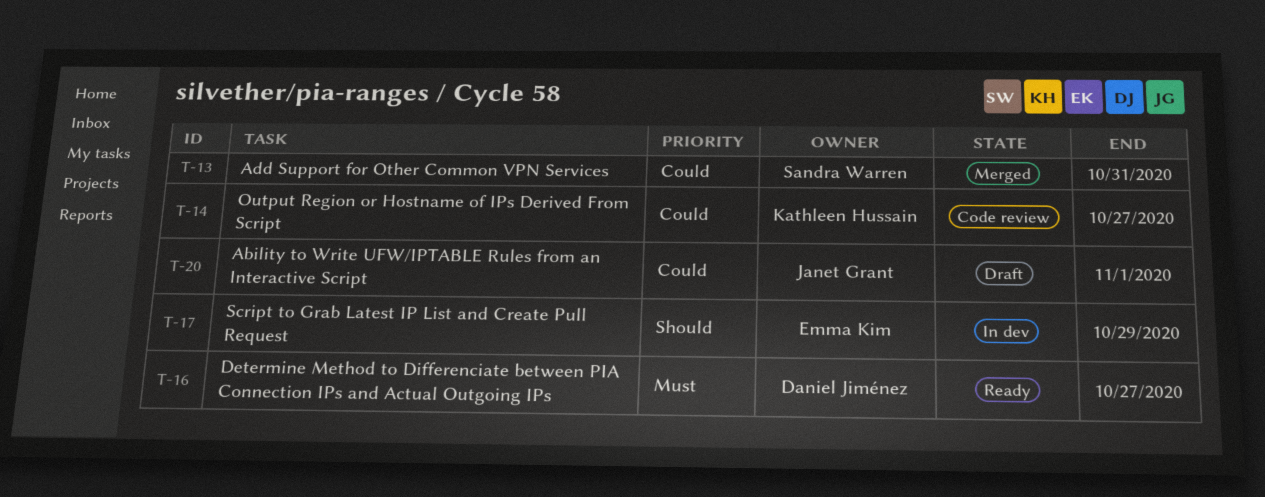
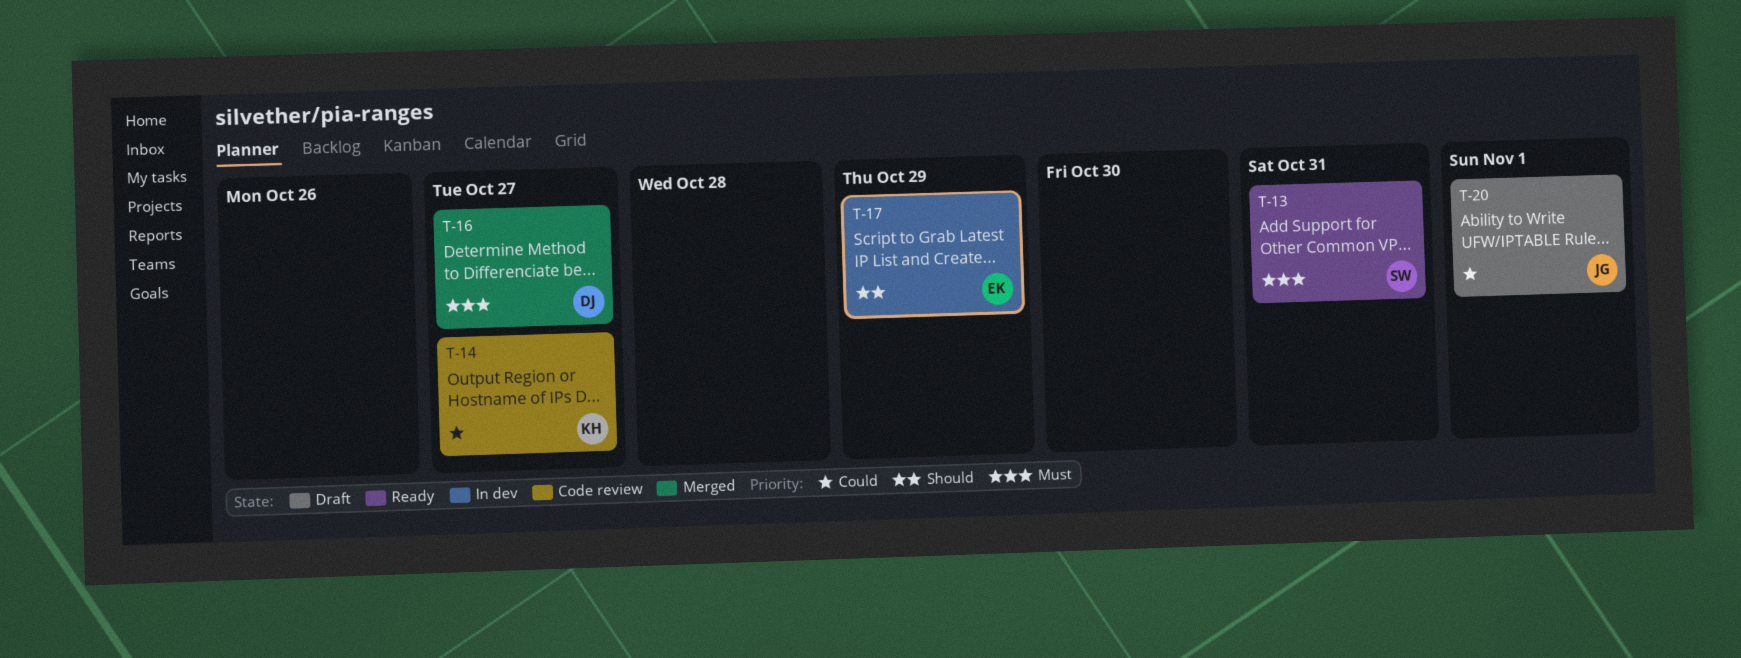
T-13, status: Merged -> Ready
T-13, priority: Could -> Must
T-16, status: Ready -> Merged

